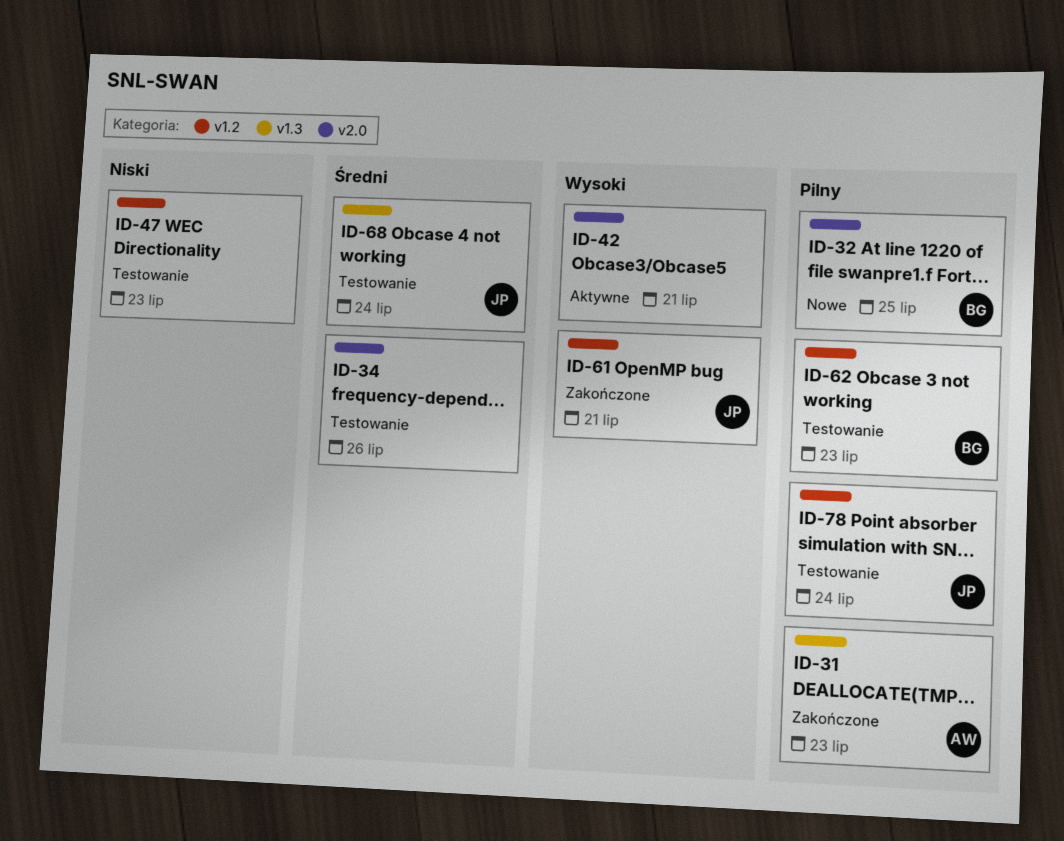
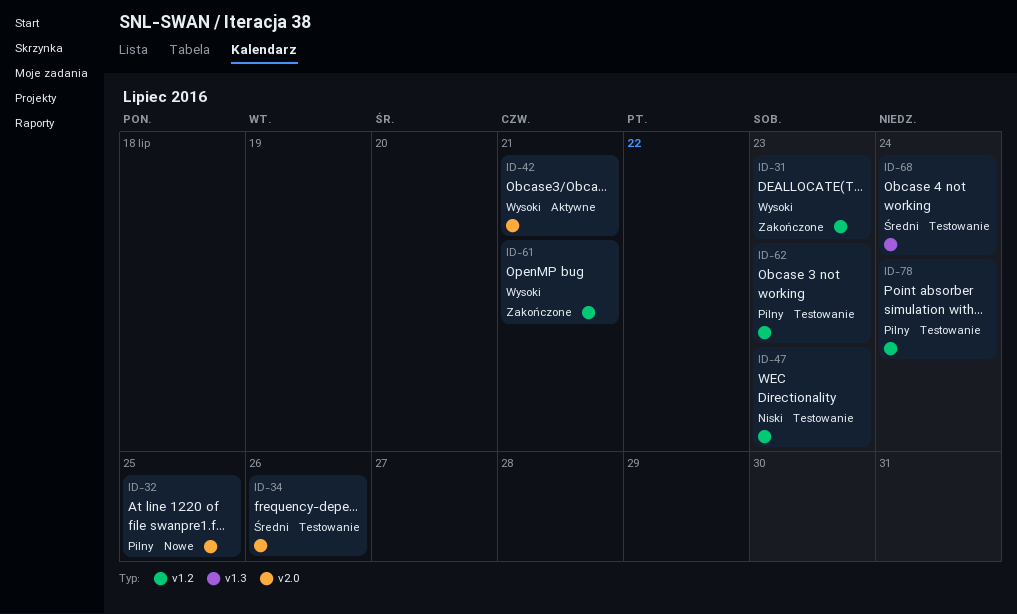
ID-31, priority: Pilny -> Wysoki
ID-31, label: v1.3 -> v1.2

